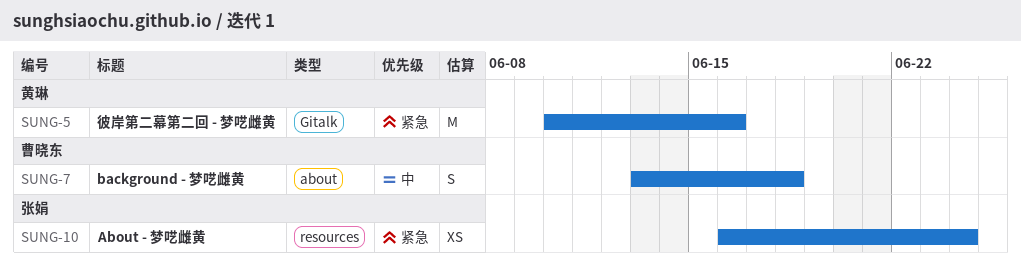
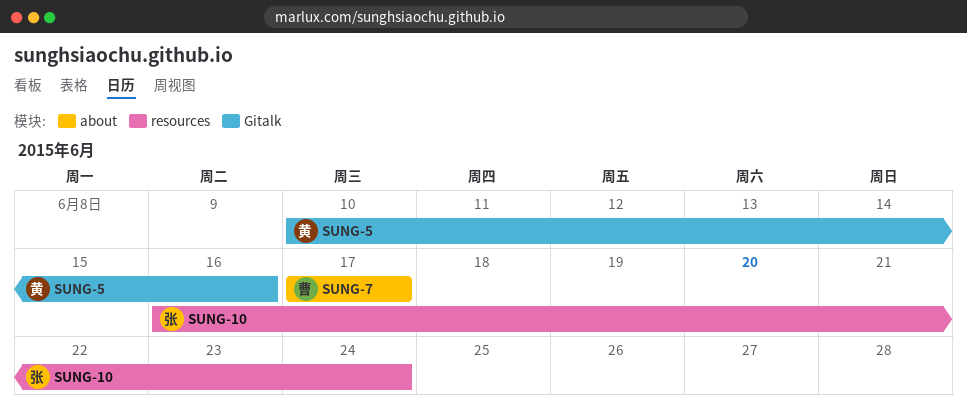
SUNG-7, start: Jun 13 -> Jun 17
SUNG-7, due: Jun 18 -> Jun 17

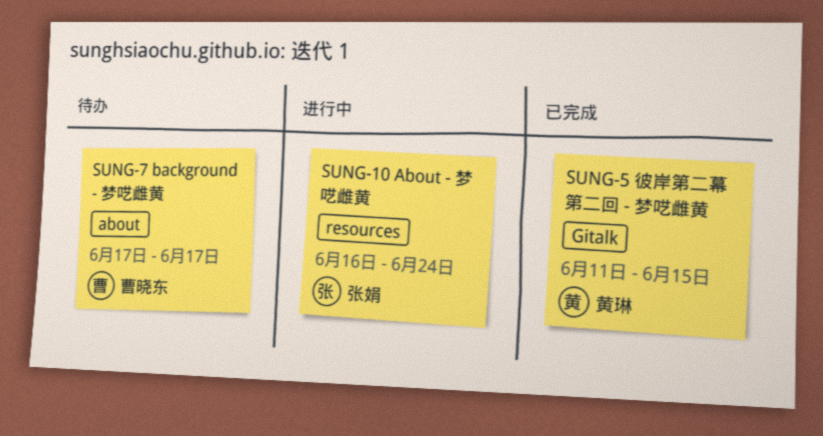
SUNG-5, start: Jun 10 -> Jun 11
SUNG-5, due: Jun 16 -> Jun 15

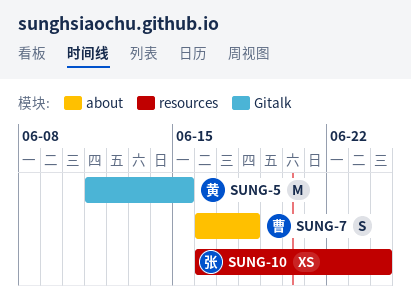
SUNG-7, start: Jun 17 -> Jun 16
SUNG-7, due: Jun 17 -> Jun 18

